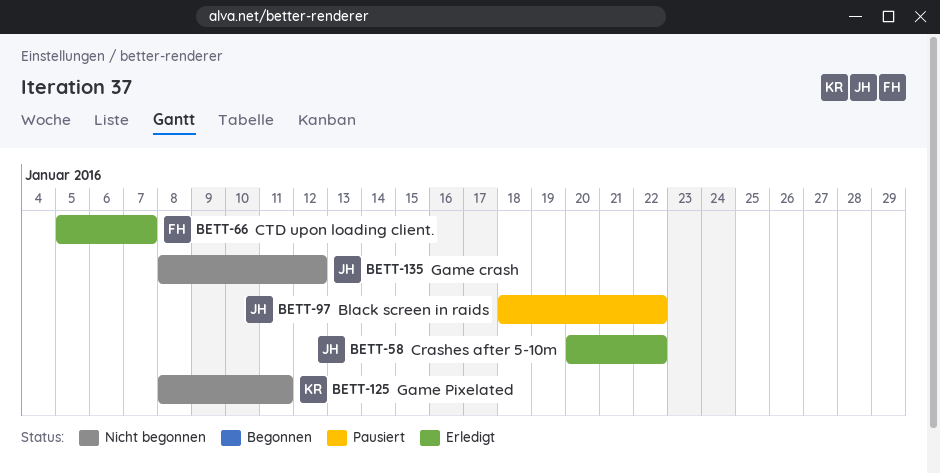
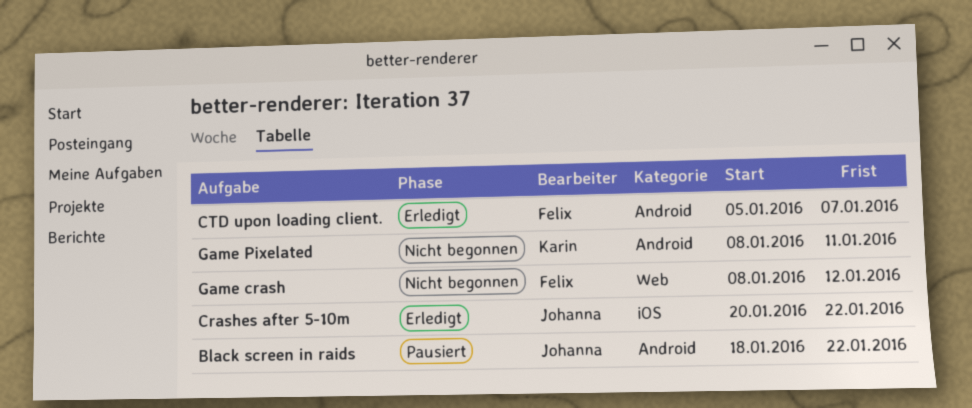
Game crash, owner: Johanna -> Felix

